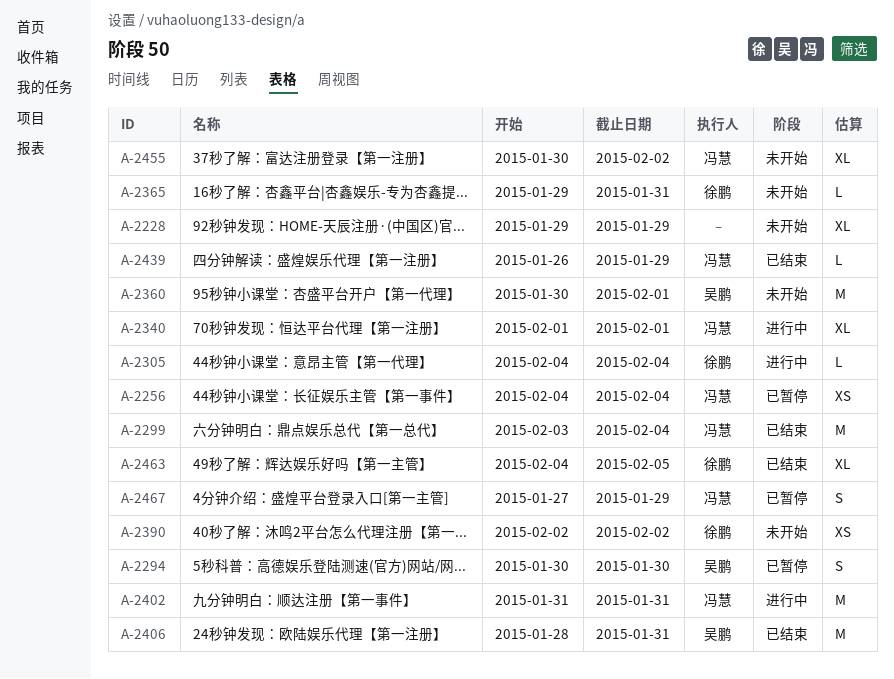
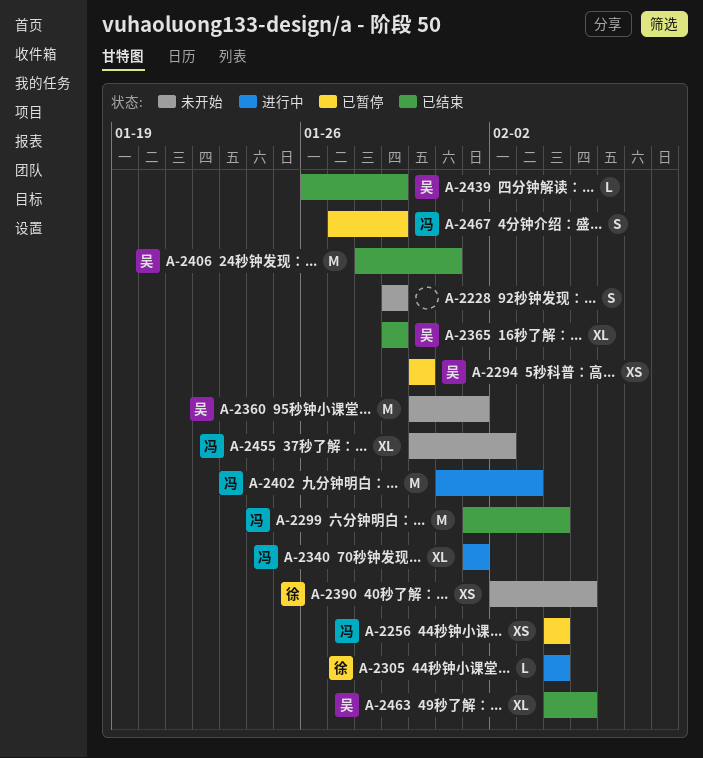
A-2228, estimate: XL -> S
A-2294, estimate: S -> XS
A-2299, start: Feb 3 -> Feb 1
A-2365, status: 未开始 -> 已结束
A-2365, owner: 徐鹏 -> 吴鹏
A-2365, estimate: L -> XL
A-2365, due: Jan 31 -> Jan 29
A-2390, due: Feb 2 -> Feb 5
A-2402, due: Jan 31 -> Feb 3
A-2439, owner: 冯慧 -> 吴鹏
A-2463, owner: 徐鹏 -> 吴鹏

